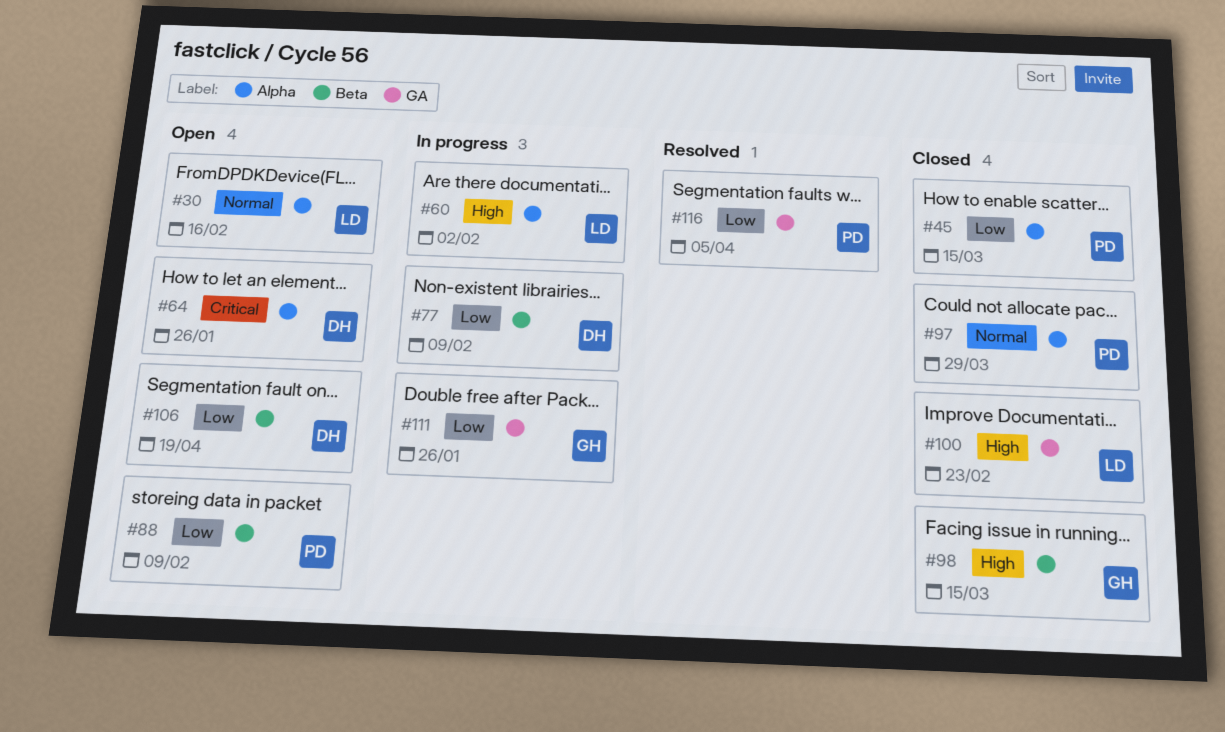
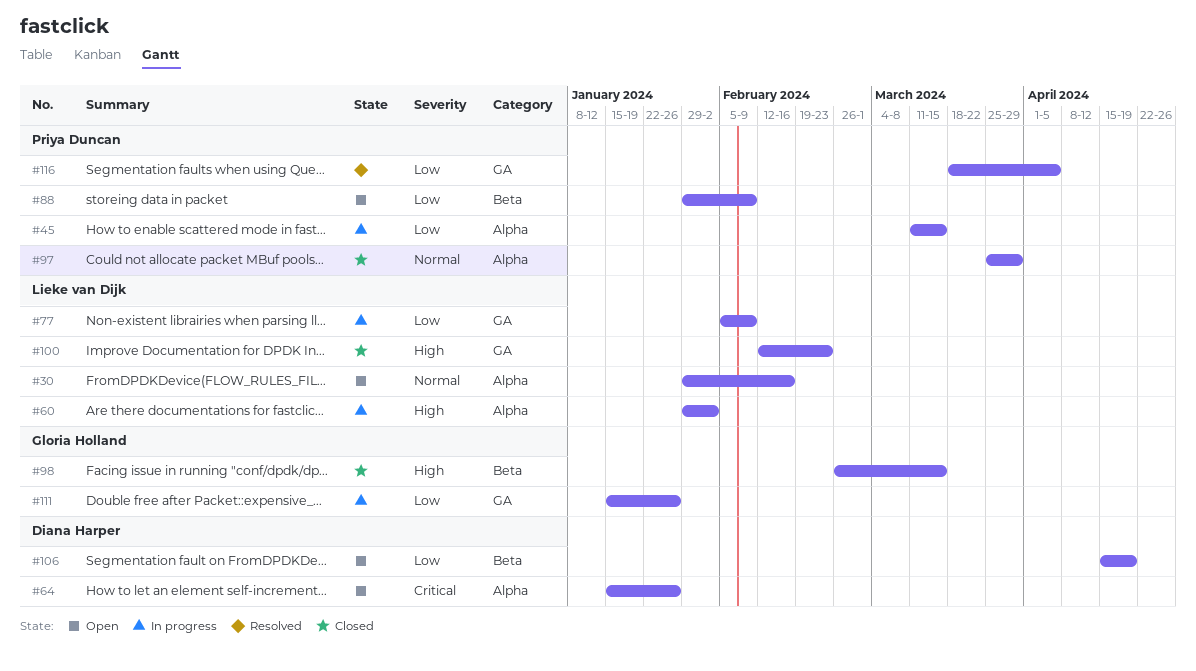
#45, status: Closed -> In progress
#77, owner: Diana Harper -> Lieke van Dijk
#77, label: Beta -> GA

